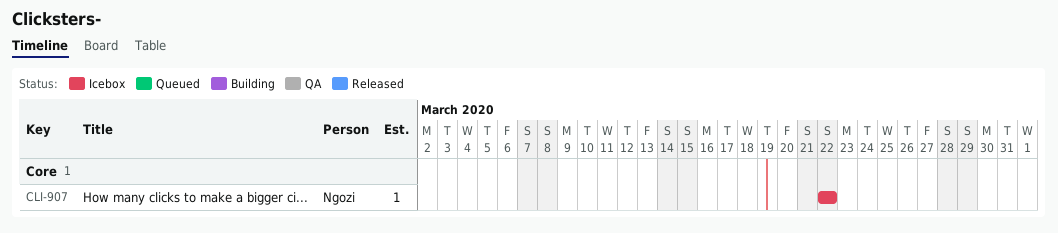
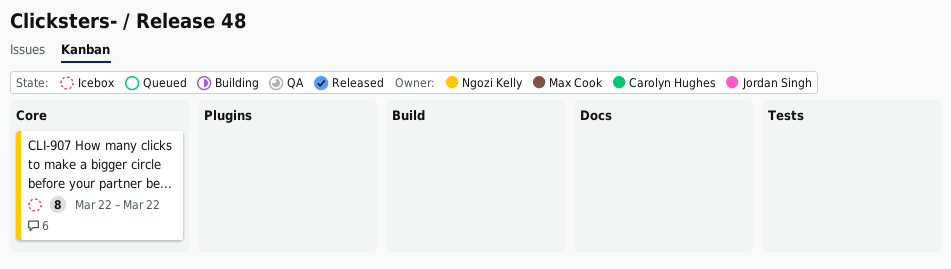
CLI-907, estimate: 1 -> 8

